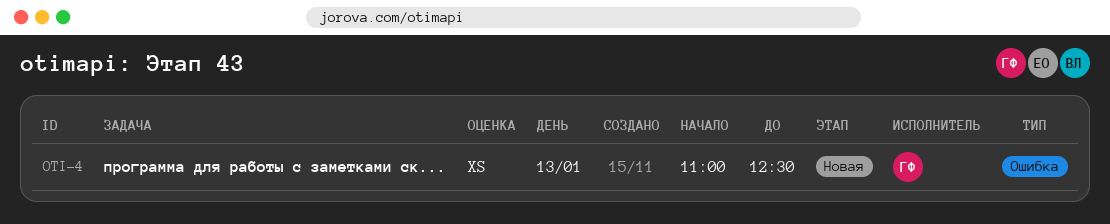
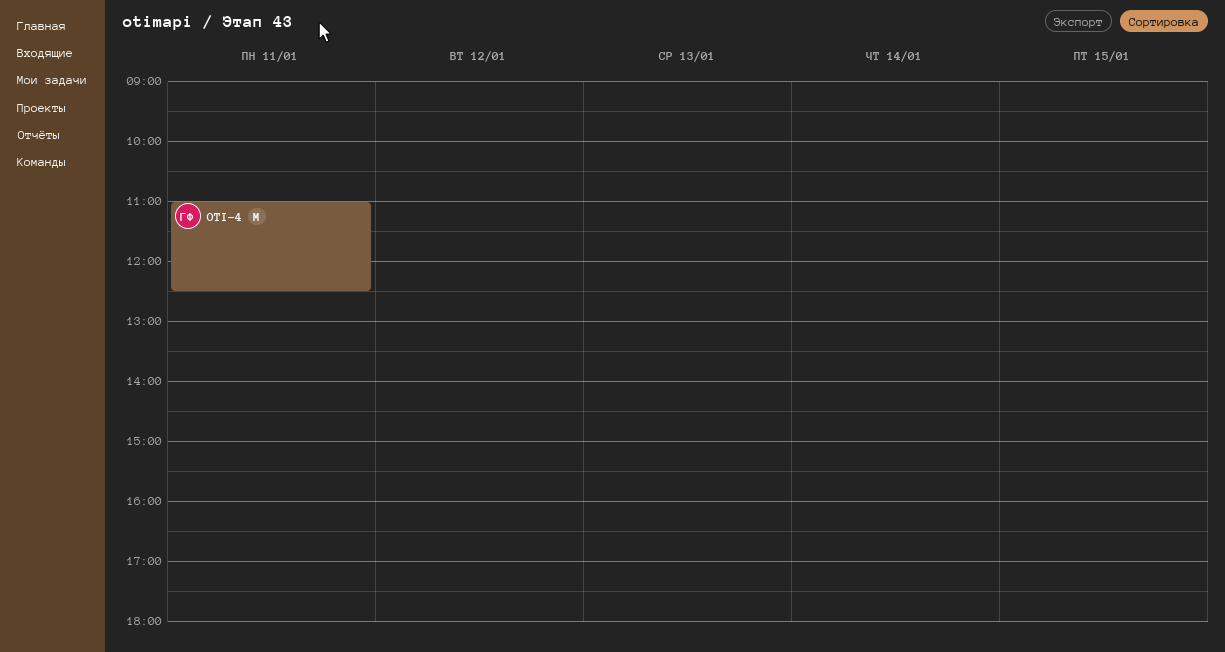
OTI-4, estimate: XS -> M
OTI-4, day: Jan 13 -> Jan 11

